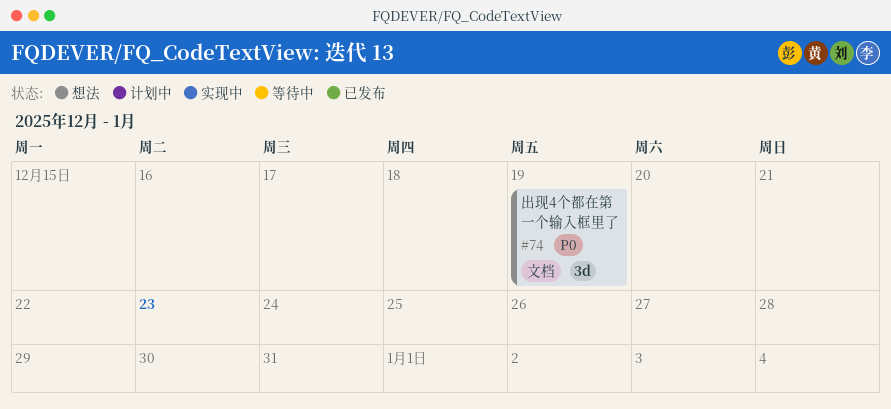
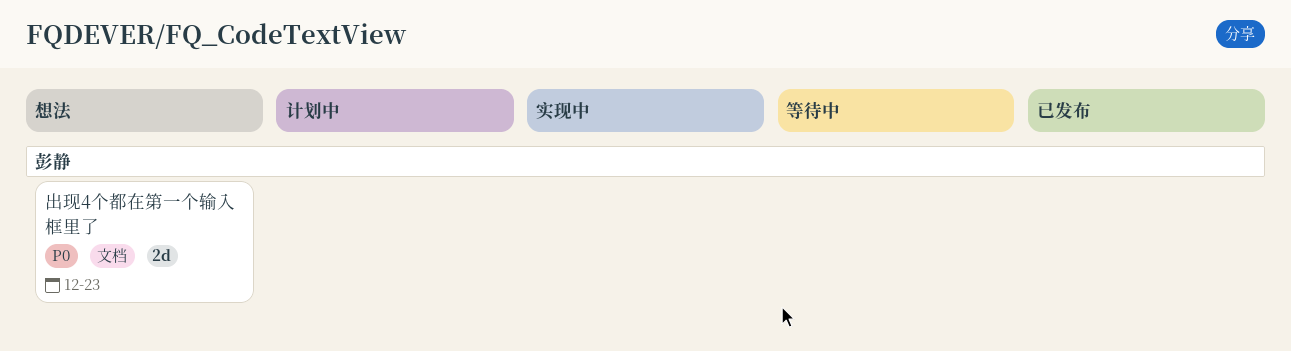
出现4个都在第一个输入框里了, estimate: 3d -> 2d
出现4个都在第一个输入框里了, due: Dec 19 -> Dec 23

